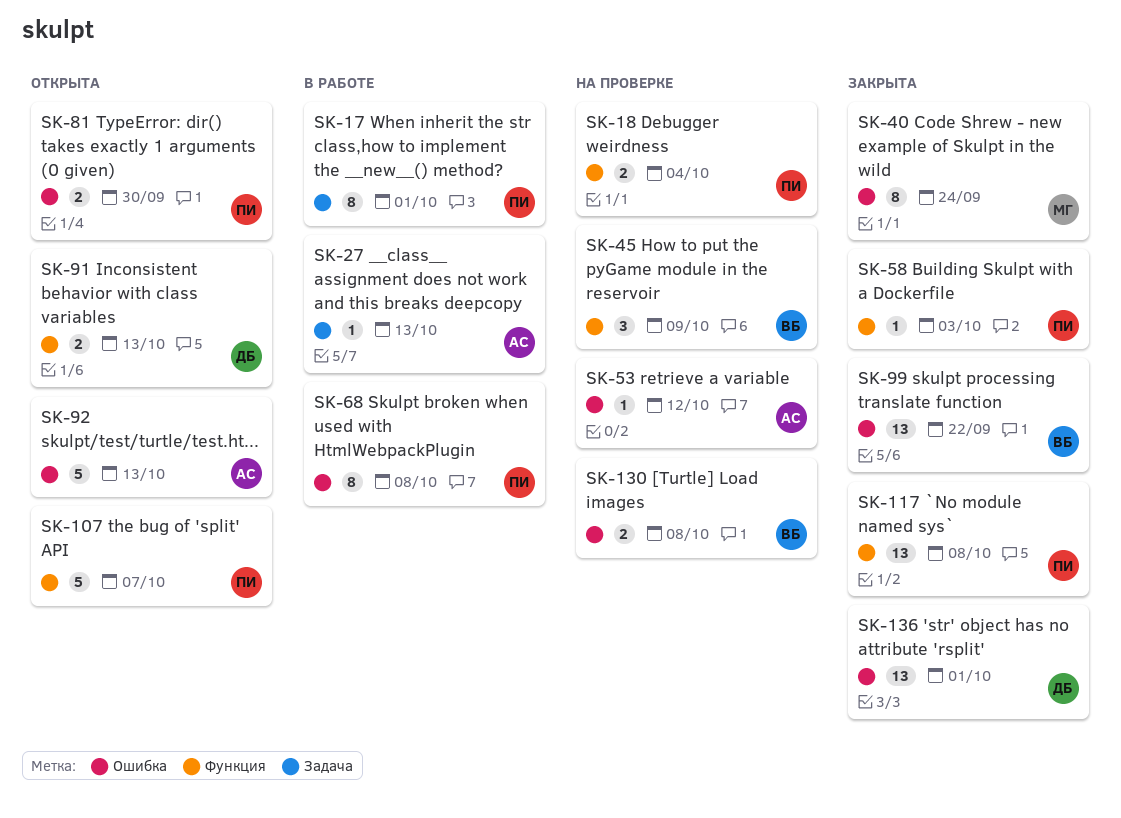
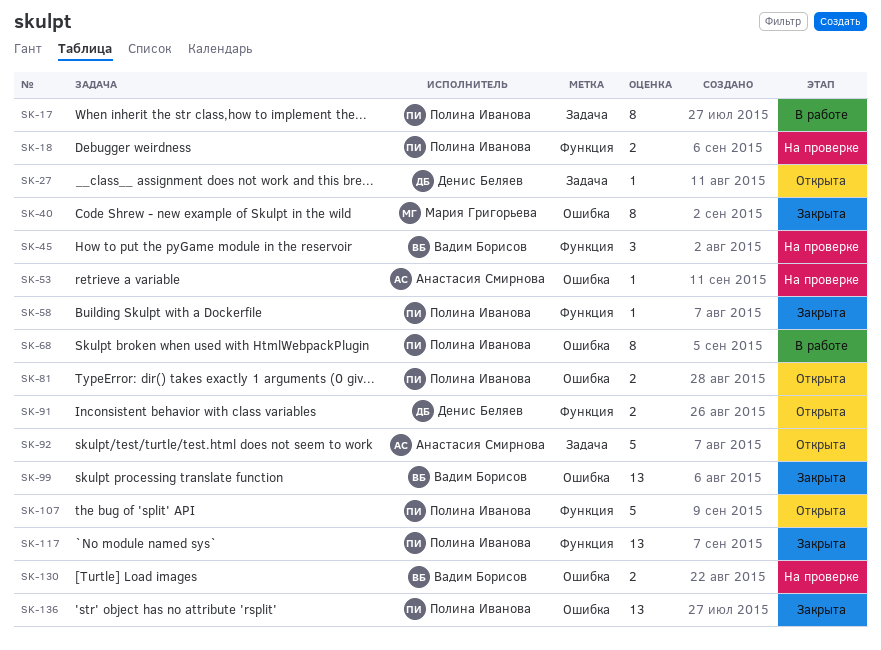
SK-27, status: В работе -> Открыта
SK-27, owner: Анастасия Смирнова -> Денис Беляев
SK-92, label: Ошибка -> Задача
SK-136, owner: Денис Беляев -> Полина Иванова

